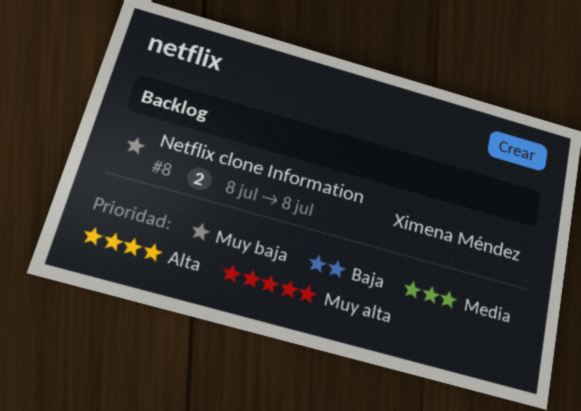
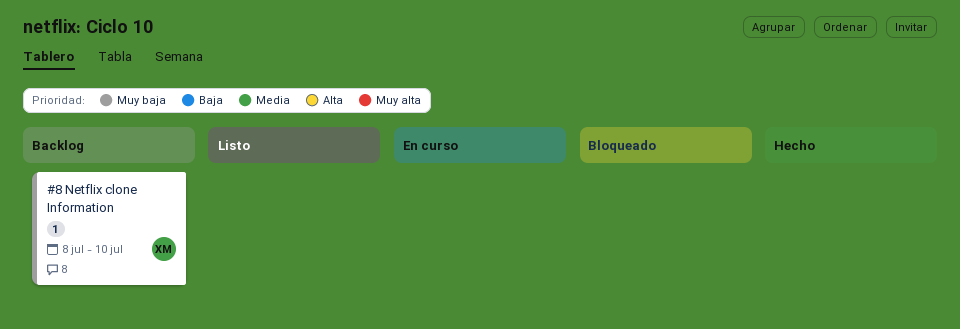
#8, estimate: 2 -> 1
#8, due: Jul 8 -> Jul 10

